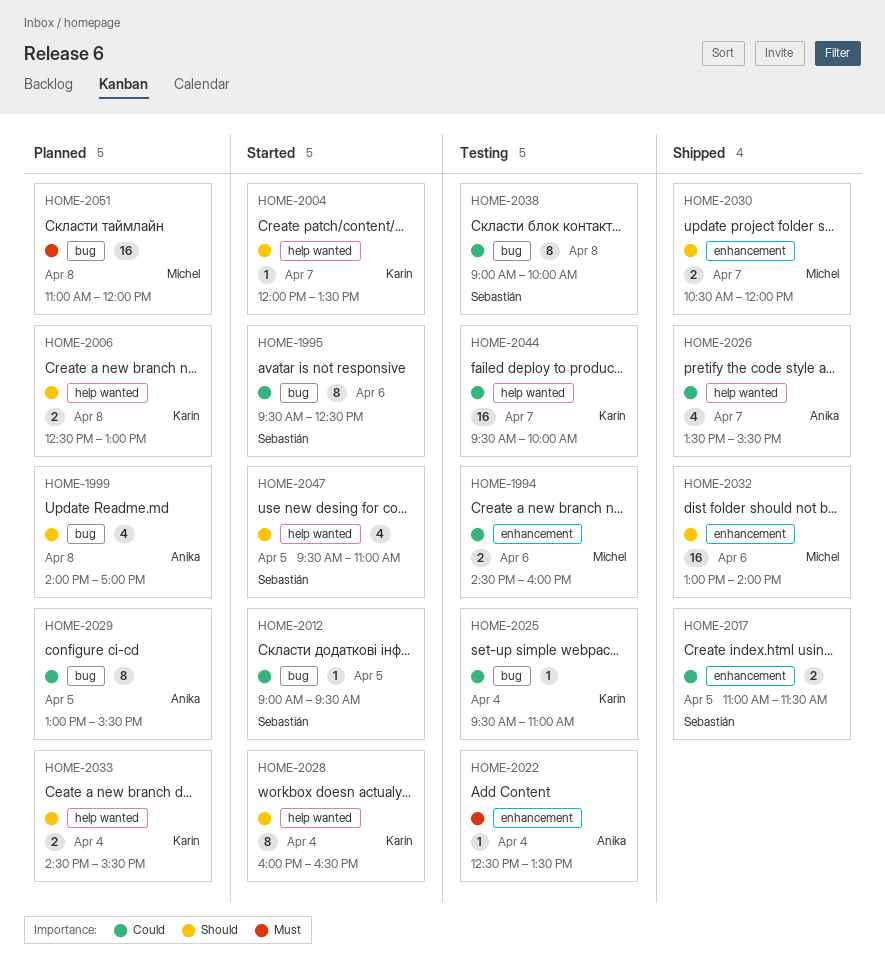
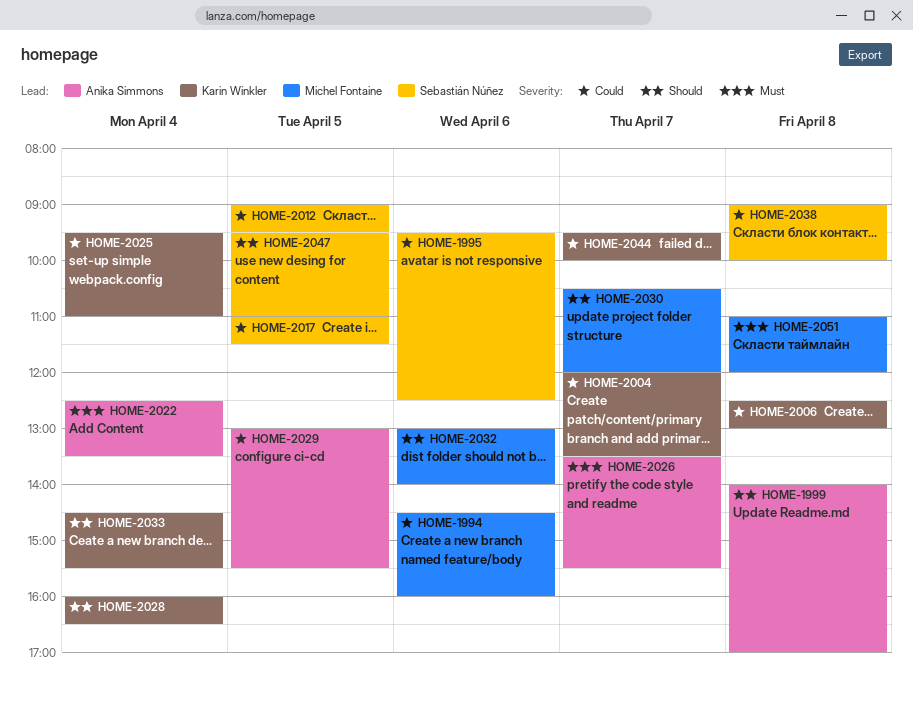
HOME-2004, priority: Should -> Could
HOME-2006, priority: Should -> Could
HOME-2026, priority: Could -> Must

